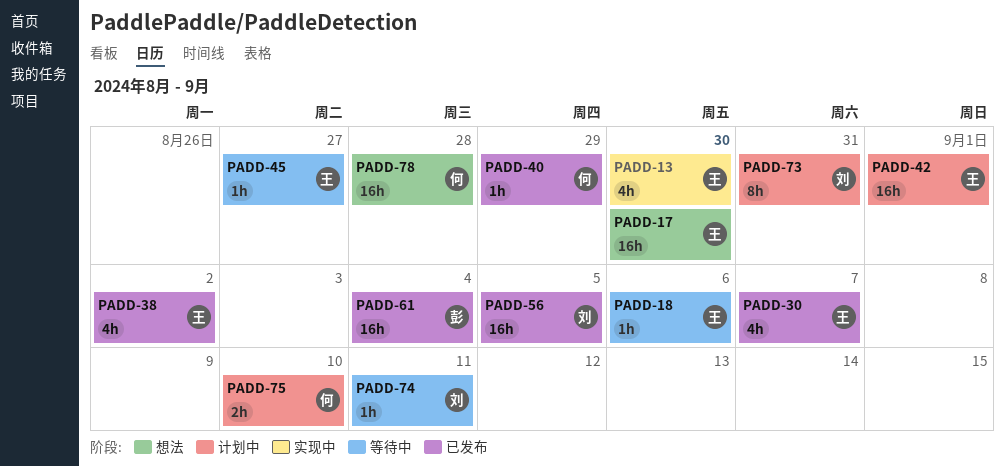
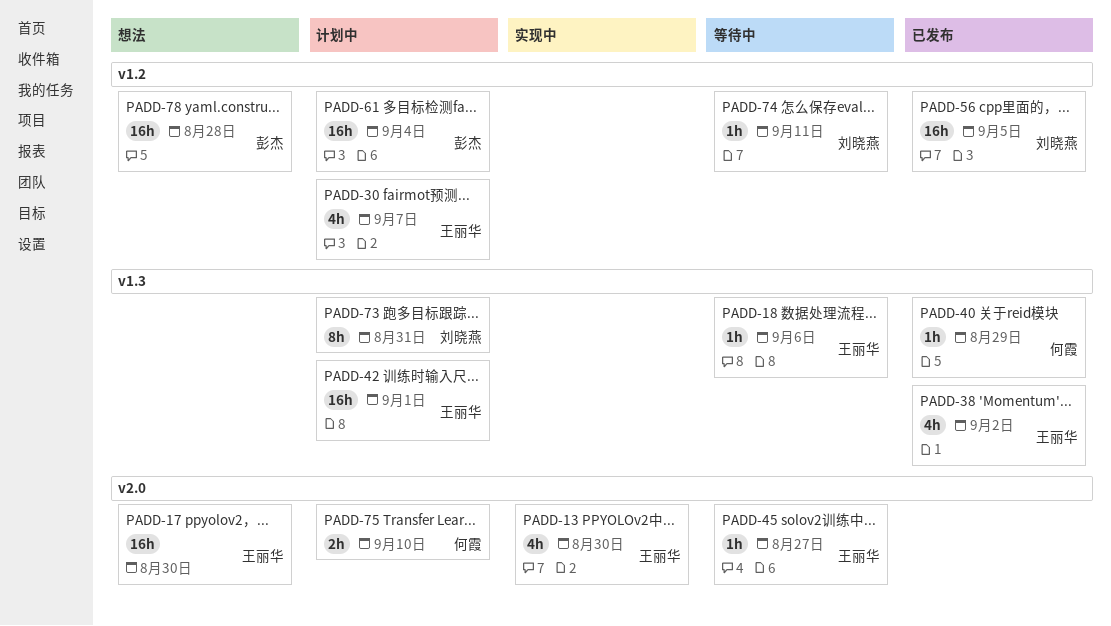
PADD-30, status: 已发布 -> 计划中
PADD-61, status: 已发布 -> 计划中
PADD-78, owner: 何霞 -> 彭杰

